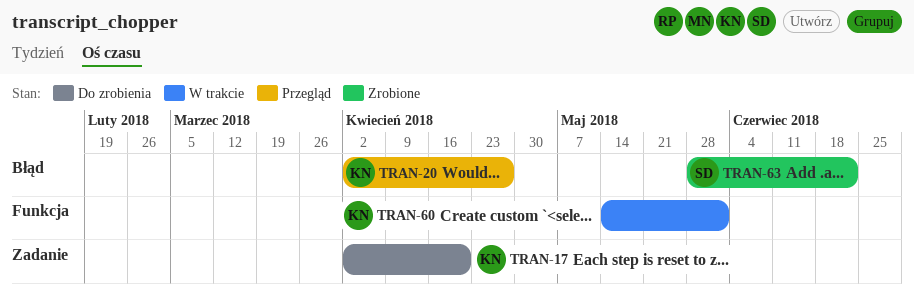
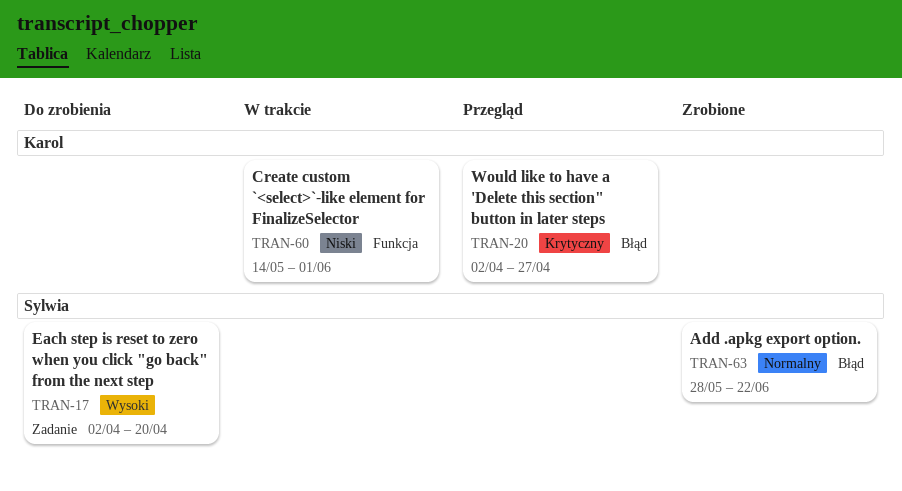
TRAN-17, owner: Karol -> Sylwia

